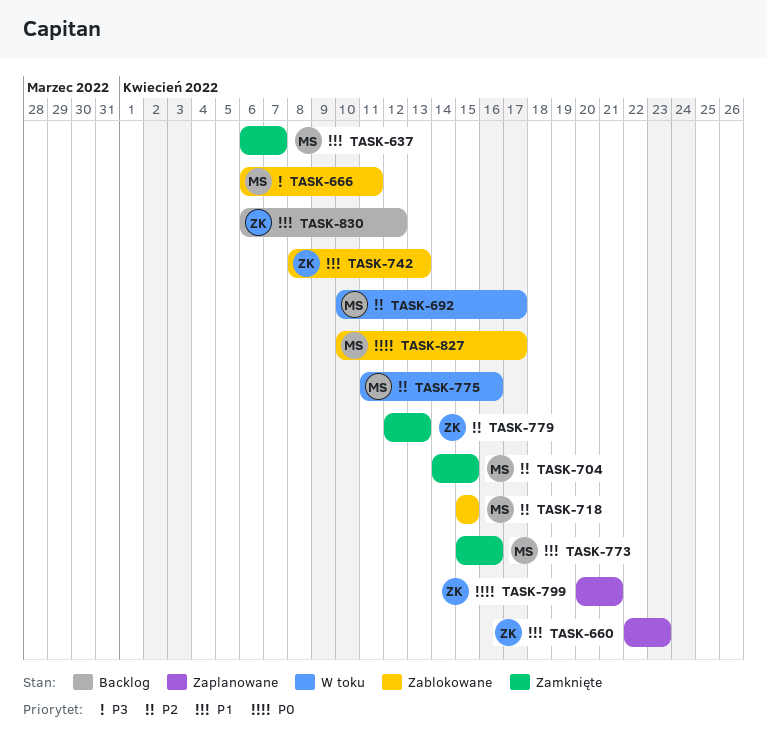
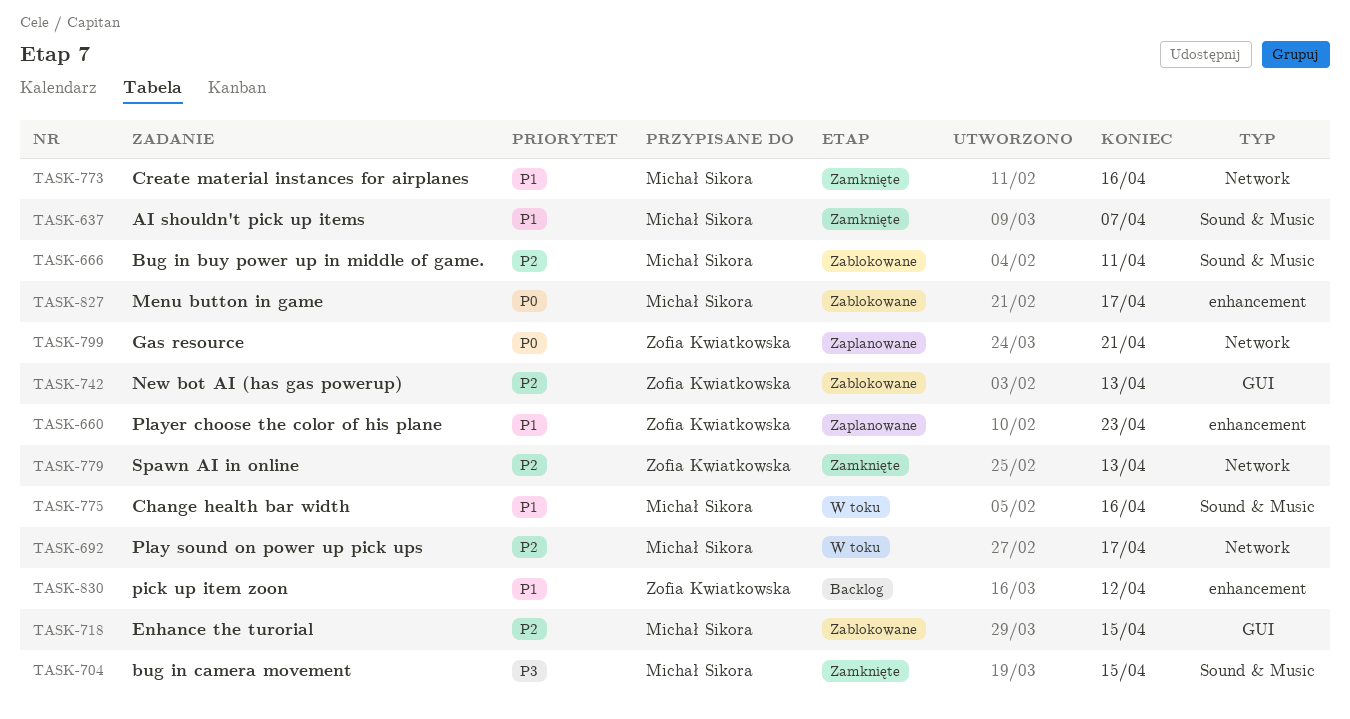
TASK-666, priority: P3 -> P2
TASK-704, priority: P2 -> P3
TASK-742, priority: P1 -> P2
TASK-775, priority: P2 -> P1

